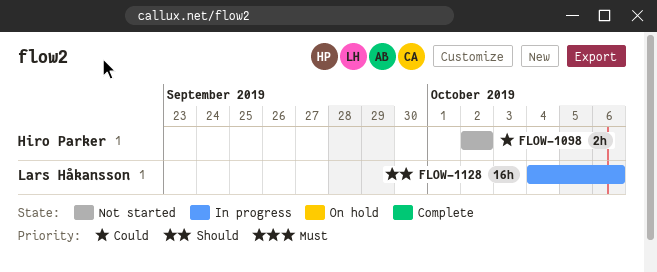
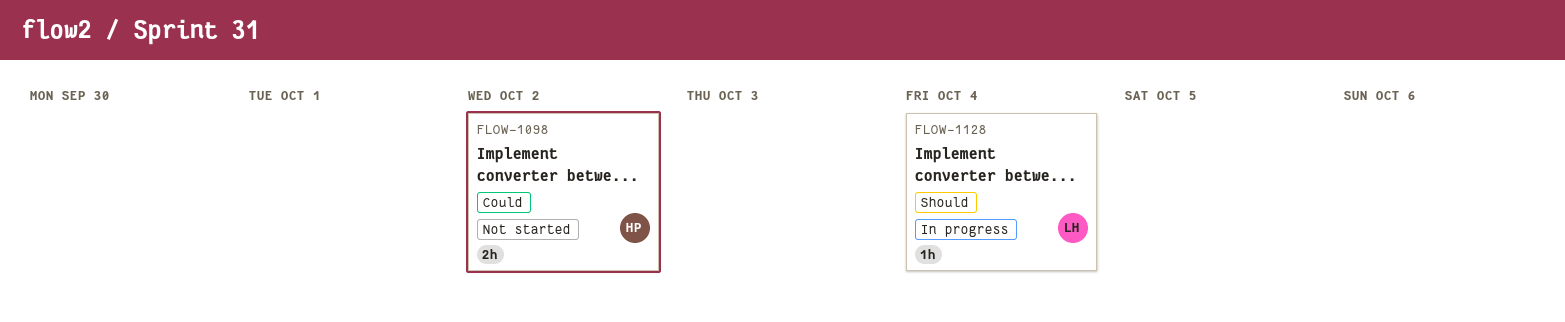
FLOW-1128, estimate: 16h -> 1h
FLOW-1128, due: Oct 6 -> Oct 4

